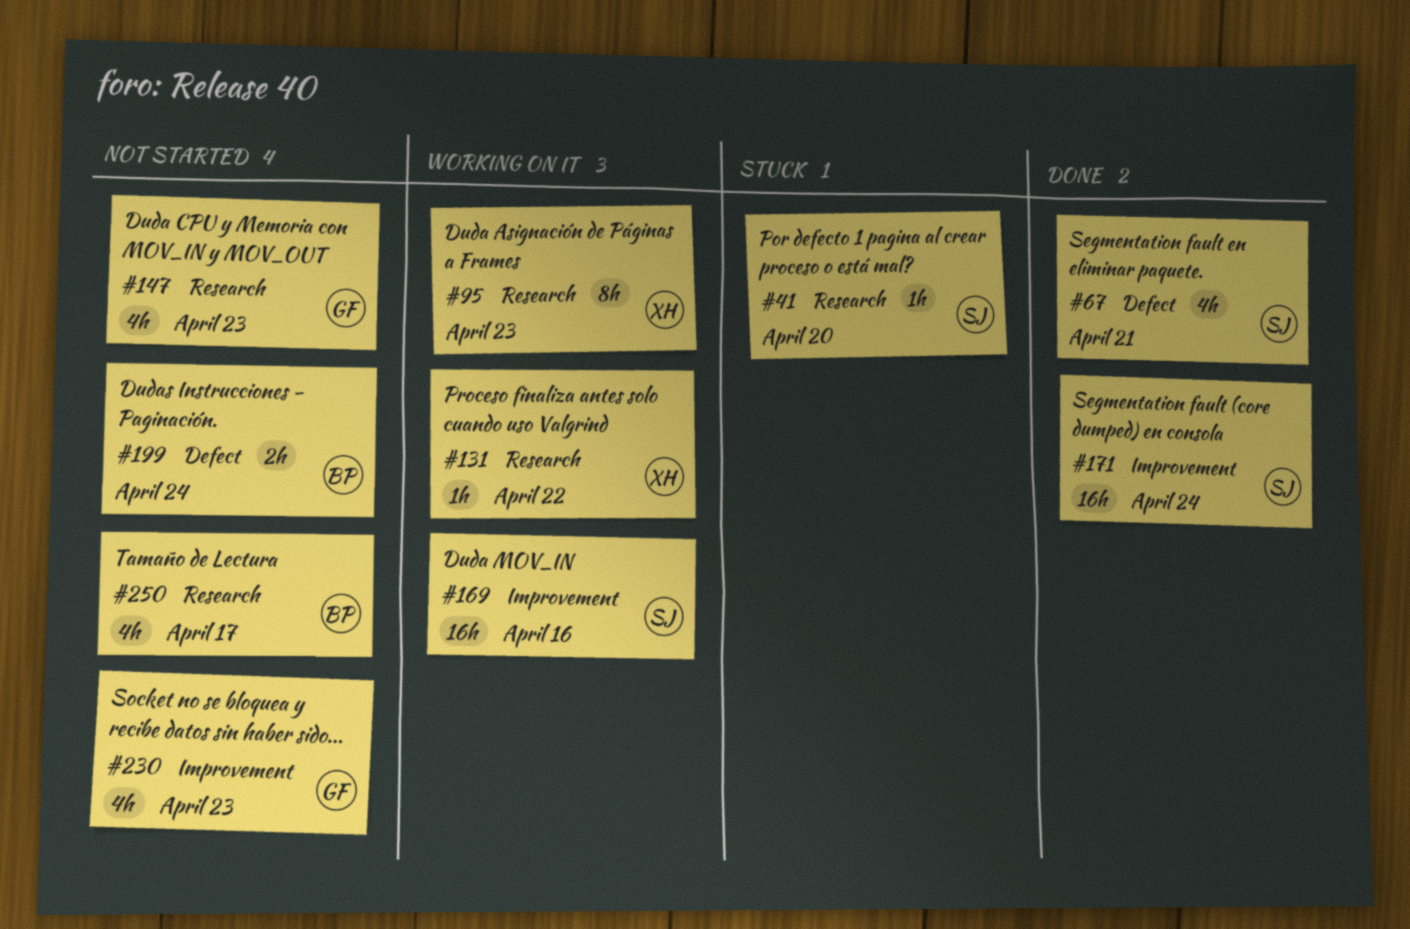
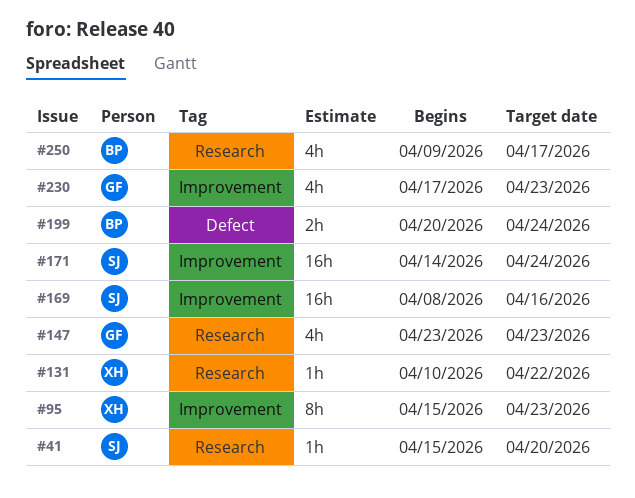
#67: present -> none
#95, label: Research -> Improvement

